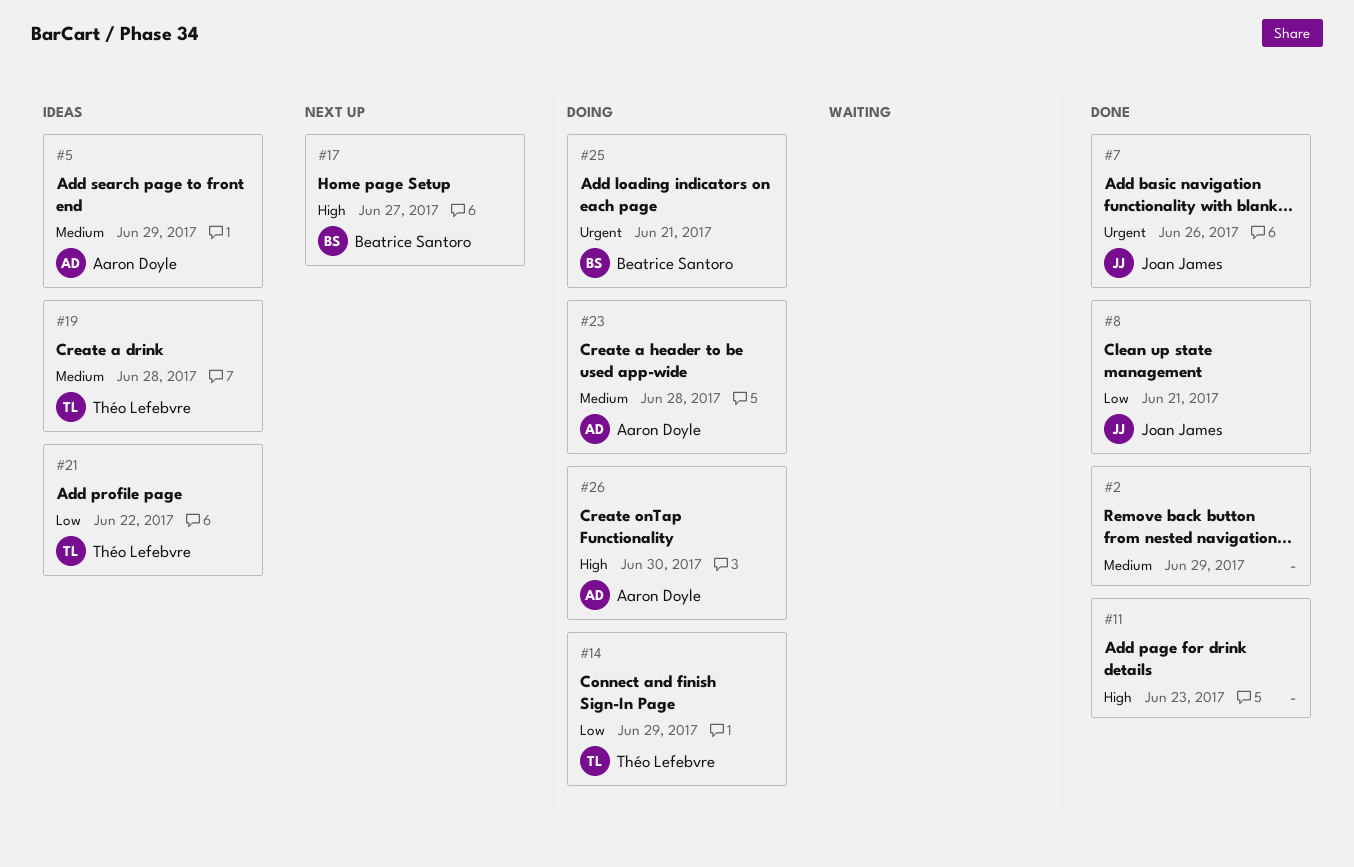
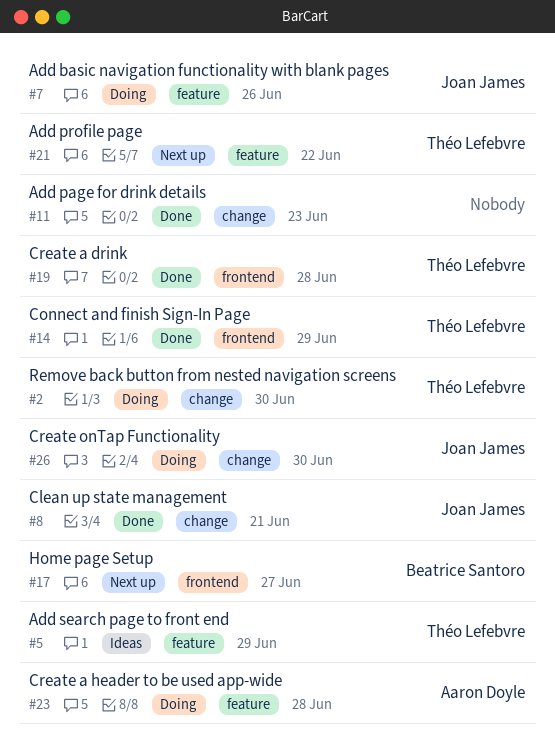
#2, status: Done -> Doing
#2, owner: none -> Théo Lefebvre
#2, due: Jun 29 -> Jun 30
#5, owner: Aaron Doyle -> Théo Lefebvre
#7, status: Done -> Doing
#14, status: Doing -> Done
#19, status: Ideas -> Done
#21, status: Ideas -> Next up
#25: present -> none
#26, owner: Aaron Doyle -> Joan James

